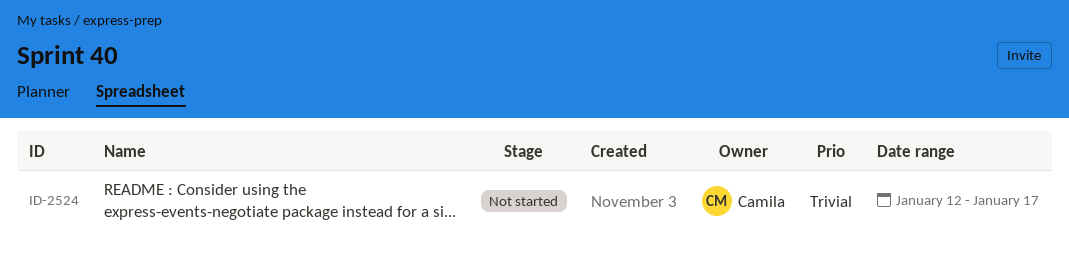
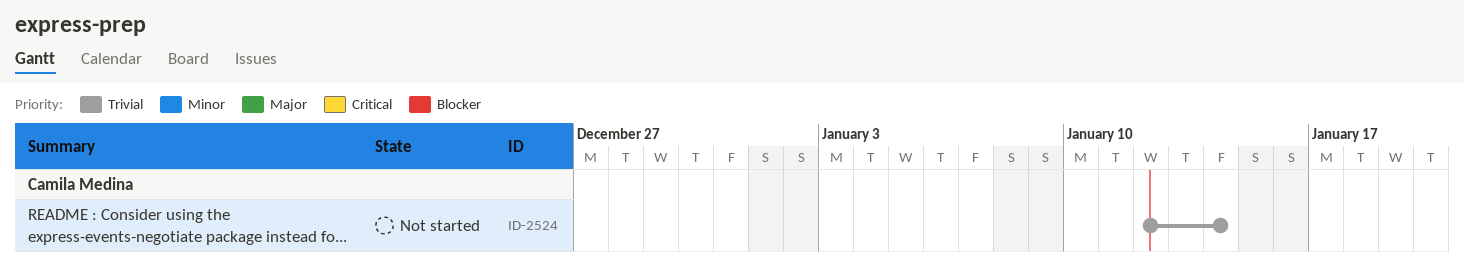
ID-2524, due: Jan 17 -> Jan 14

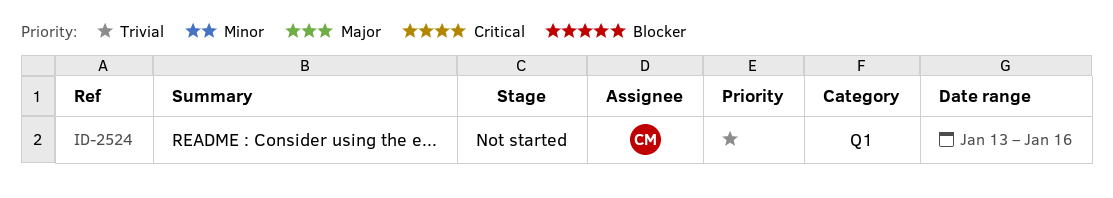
ID-2524, start: Jan 12 -> Jan 13
ID-2524, due: Jan 14 -> Jan 16

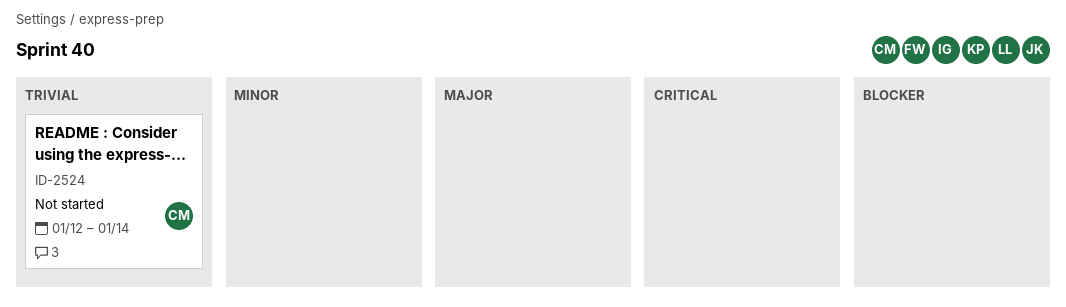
ID-2524, start: Jan 13 -> Jan 12
ID-2524, due: Jan 16 -> Jan 14

